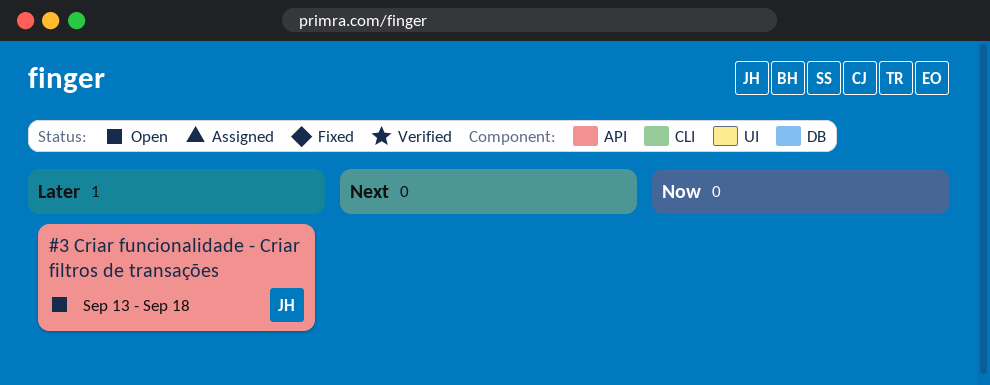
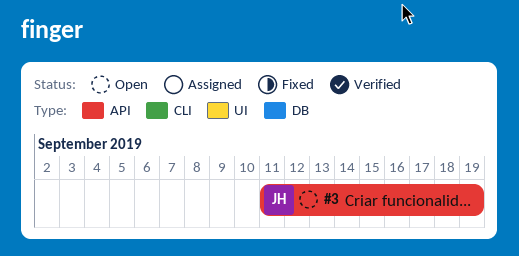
#3, start: Sep 13 -> Sep 11
#3, due: Sep 18 -> Sep 19

